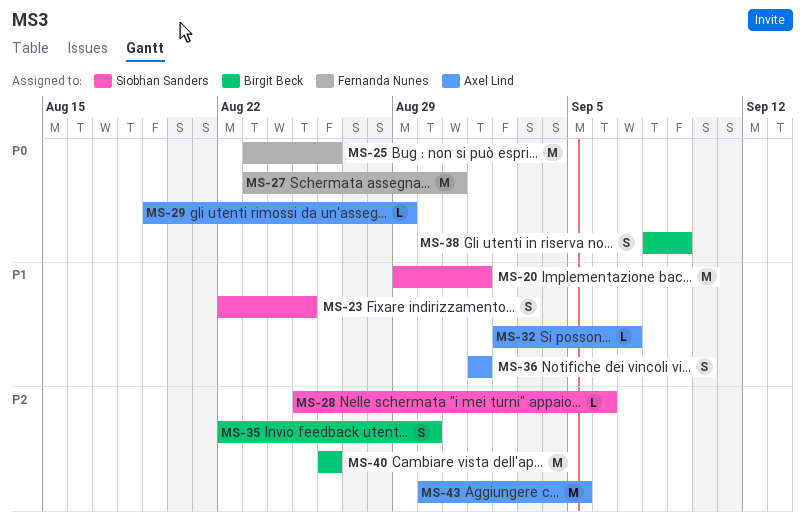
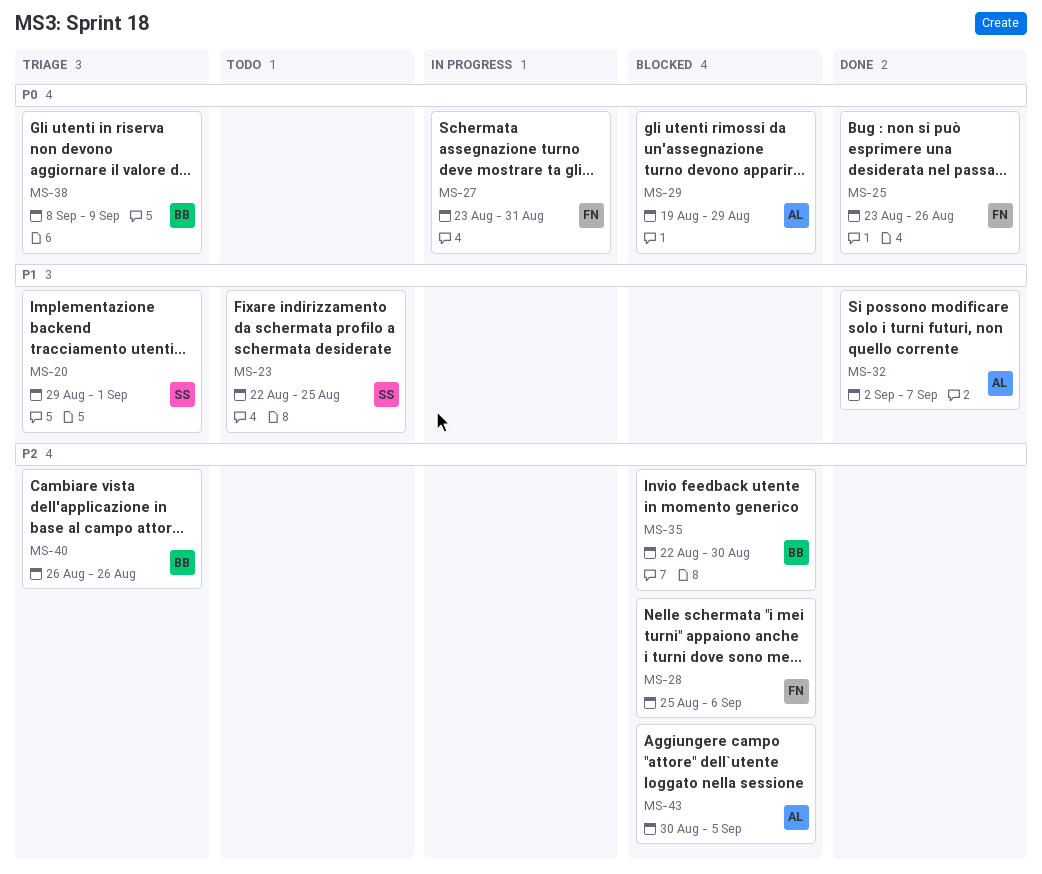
MS-28, owner: Siobhan Sanders -> Fernanda Nunes
MS-36: present -> none

